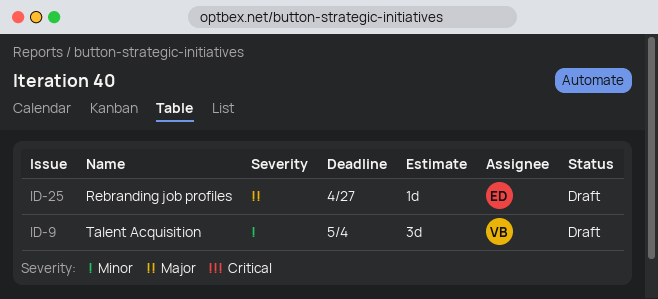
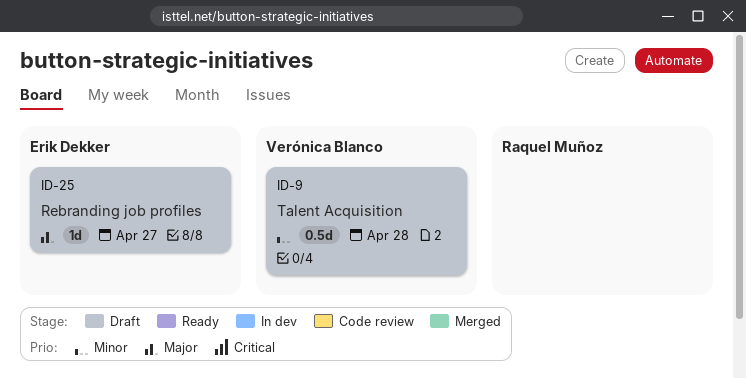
ID-9, estimate: 3d -> 0.5d
ID-9, due: May 4 -> Apr 28

